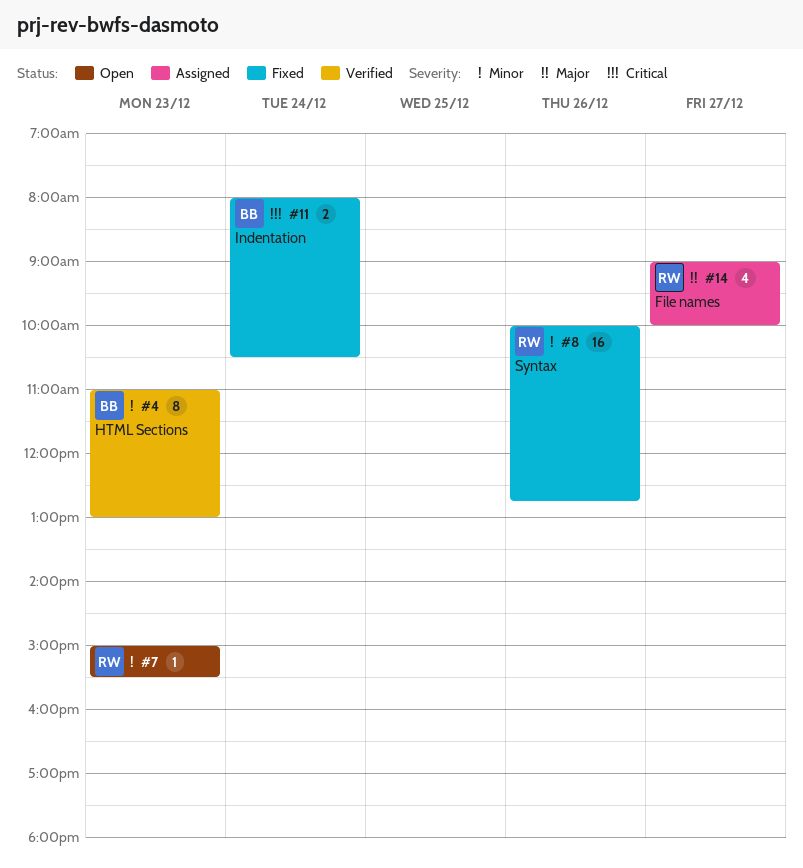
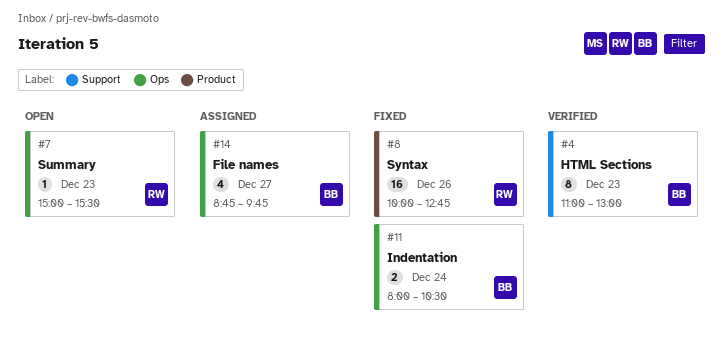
#14, owner: RW -> BB
#14, begins: 09:00 -> 08:45
#14, ends: 10:00 -> 09:45

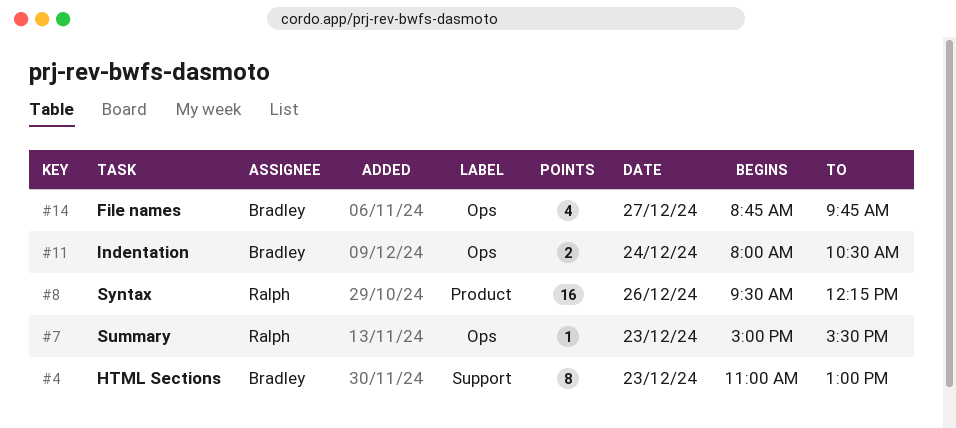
#8, begins: 10:00 -> 09:30
#8, ends: 12:45 -> 12:15

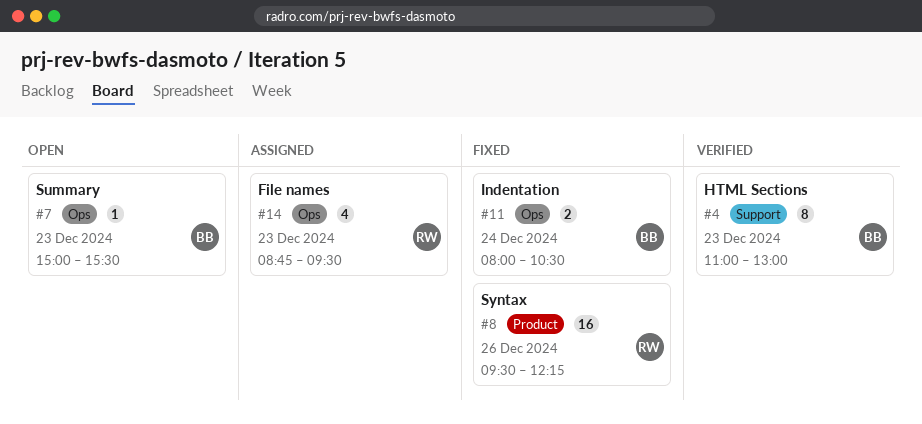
#7, owner: Ralph -> Bradley
#14, owner: Bradley -> Ralph
#14, day: Dec 27 -> Dec 23
#14, ends: 09:45 -> 09:30

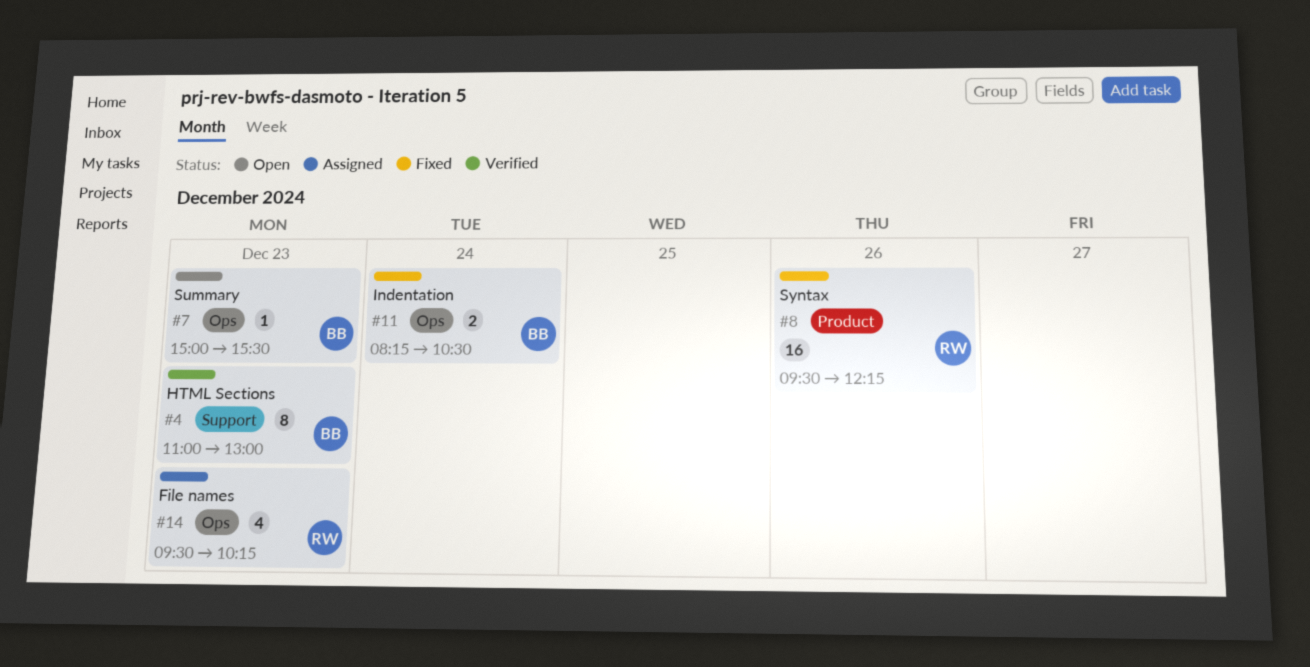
#11, begins: 08:00 -> 08:15
#14, begins: 08:45 -> 09:30
#14, ends: 09:30 -> 10:15

